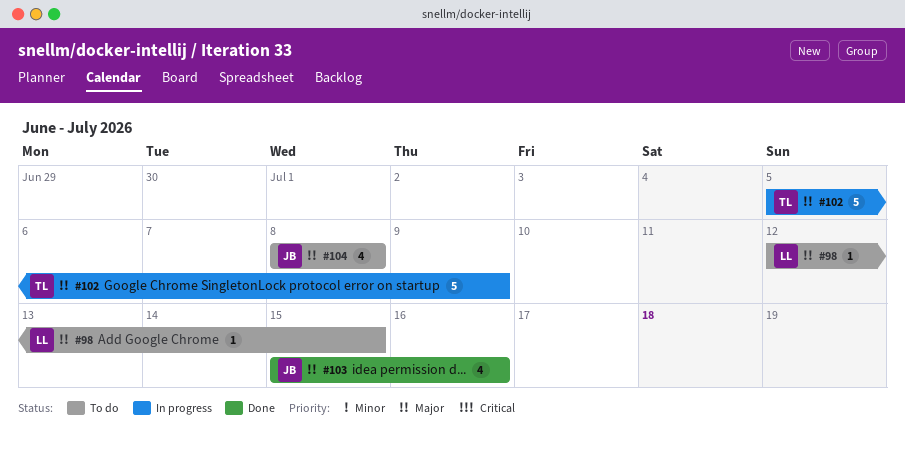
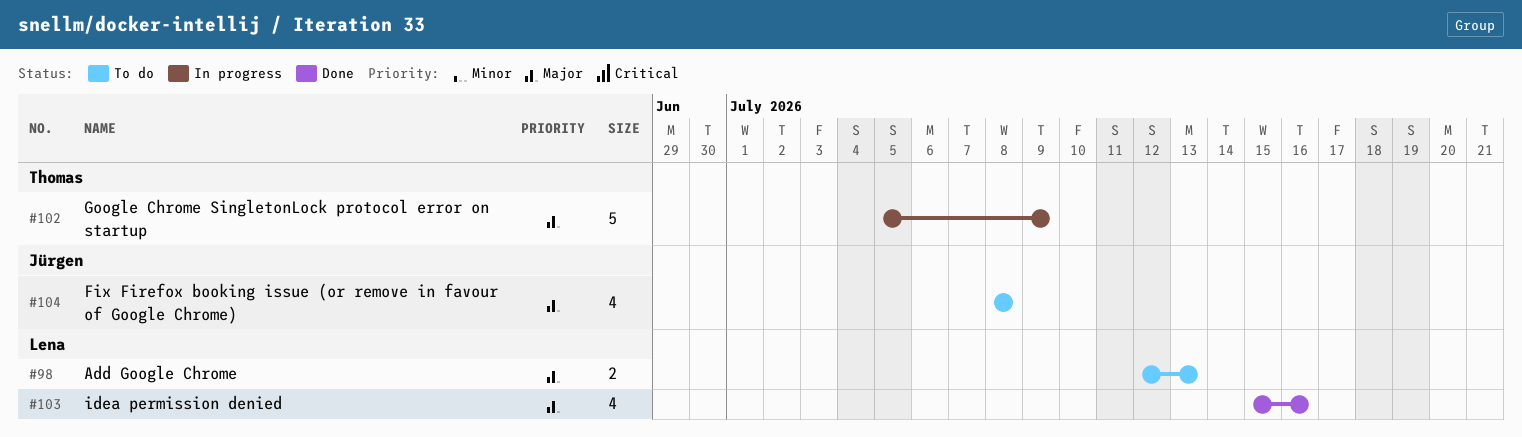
#98, estimate: 1 -> 2
#98, due: Jul 15 -> Jul 13
#103, owner: Jürgen -> Lena

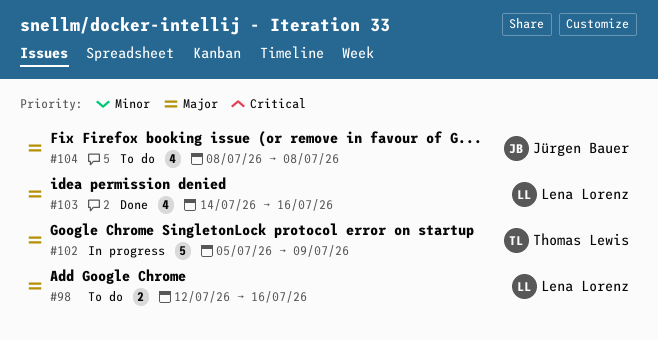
#98, due: Jul 13 -> Jul 16
#103, start: Jul 15 -> Jul 14

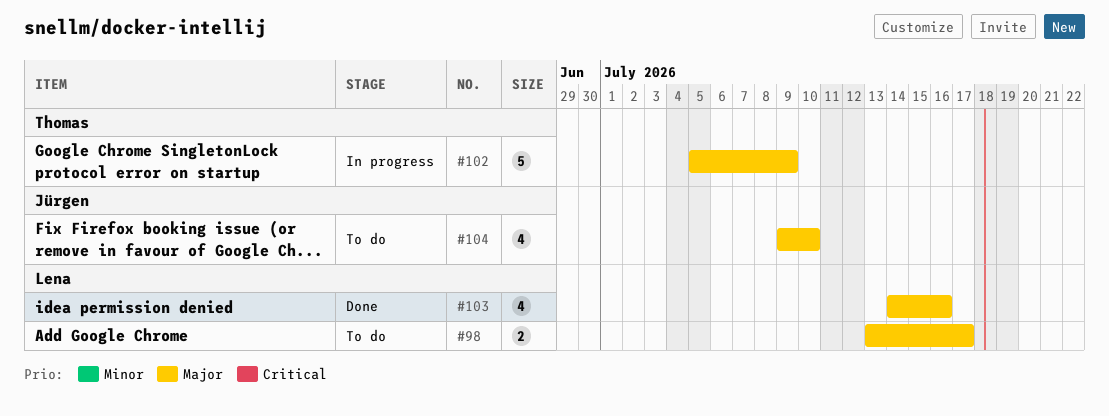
#98, start: Jul 12 -> Jul 13
#98, due: Jul 16 -> Jul 17
#104, start: Jul 8 -> Jul 9
#104, due: Jul 8 -> Jul 10

